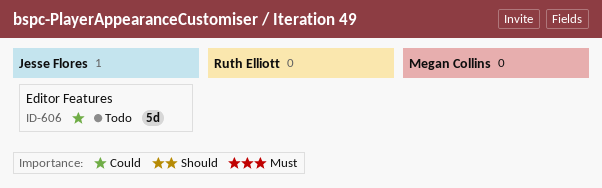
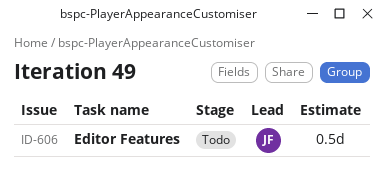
ID-606, estimate: 5d -> 0.5d

